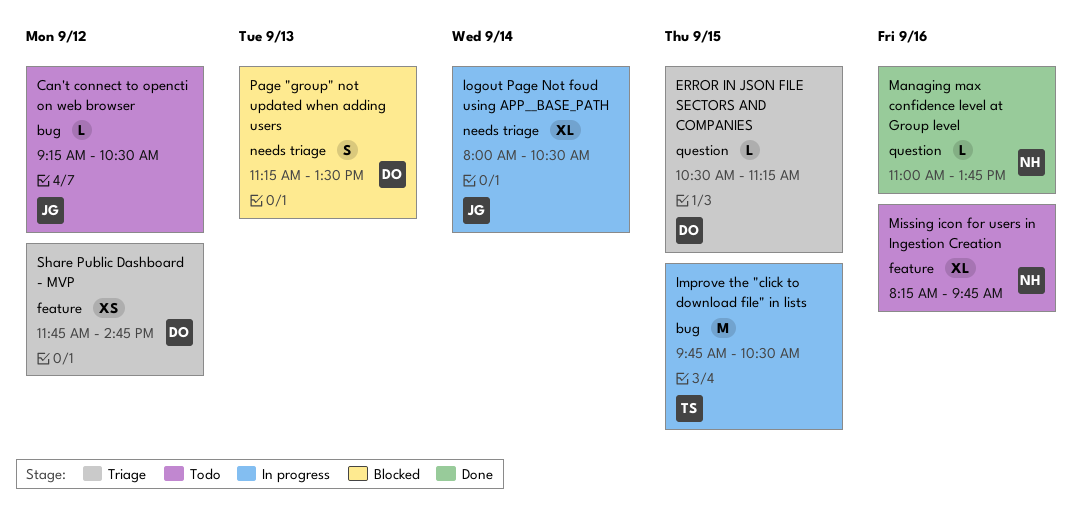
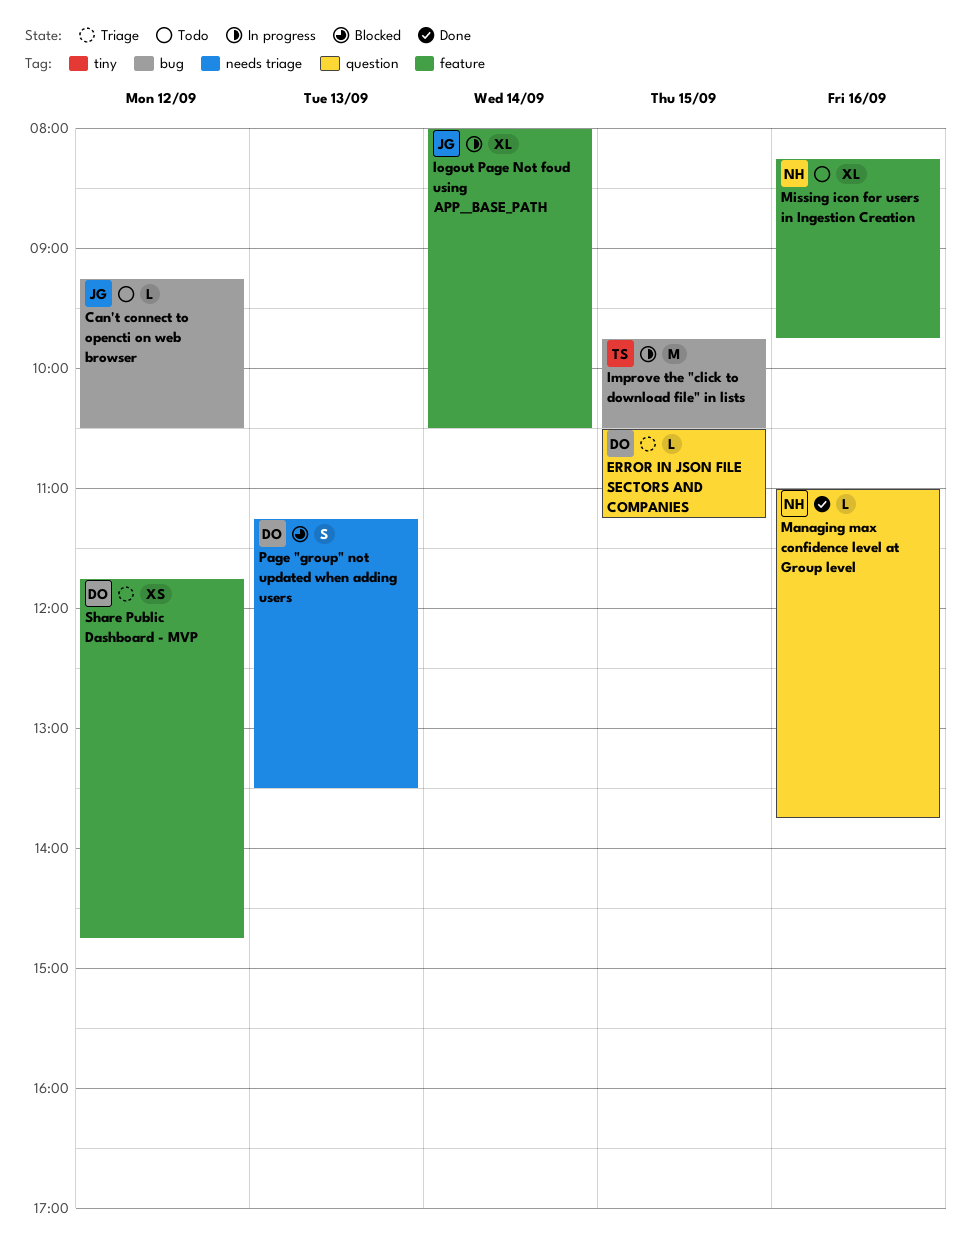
logout Page Not foud using APP__BASE_PATH, label: needs triage -> feature

